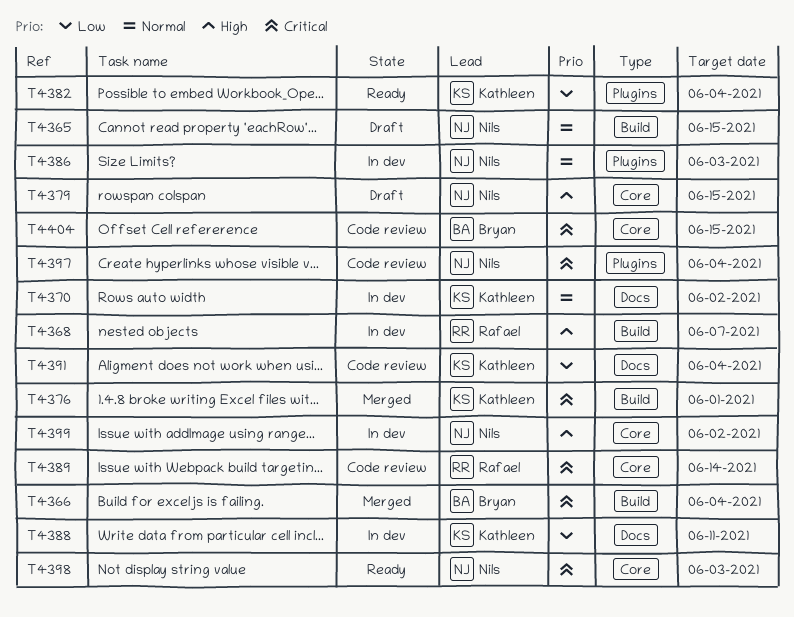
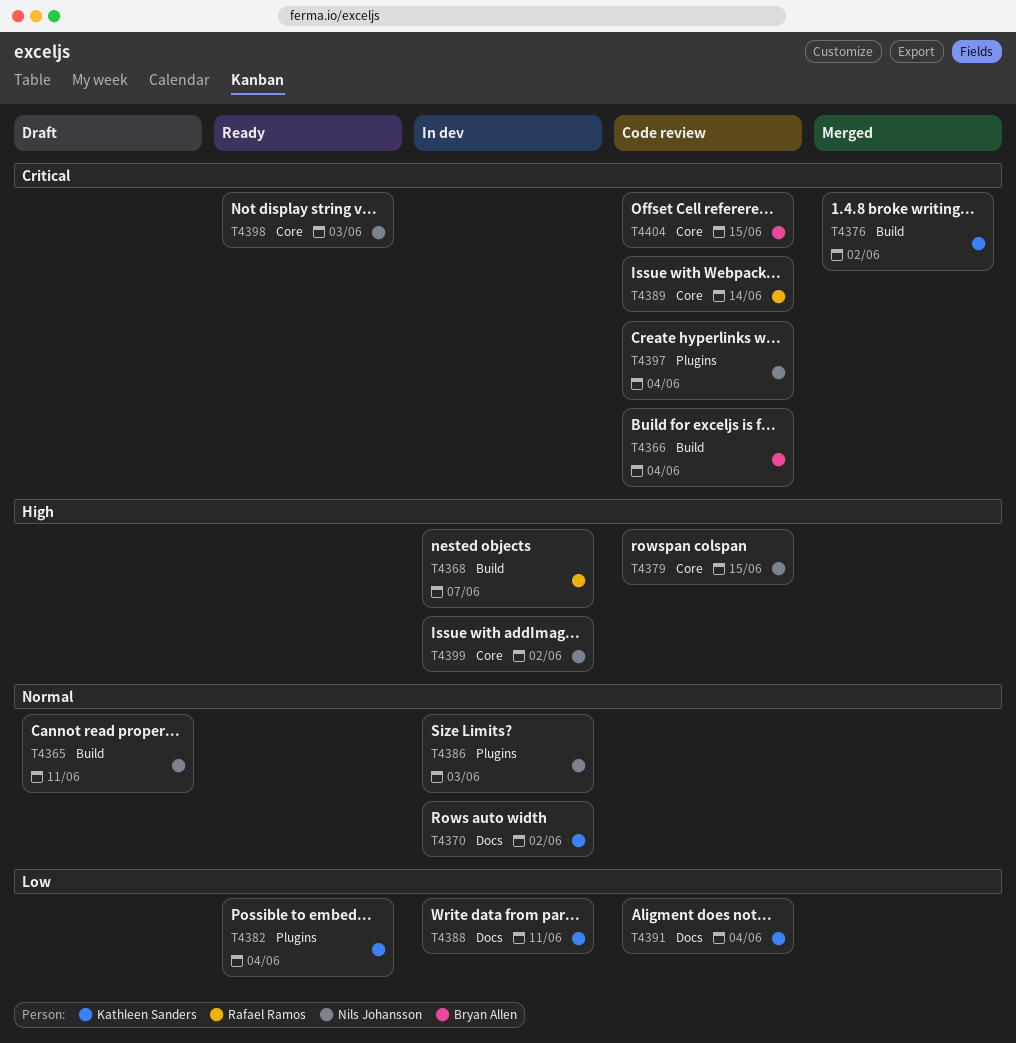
T4365, due: Jun 15 -> Jun 11
T4366, status: Merged -> Code review
T4376, due: Jun 1 -> Jun 2
T4379, status: Draft -> Code review

